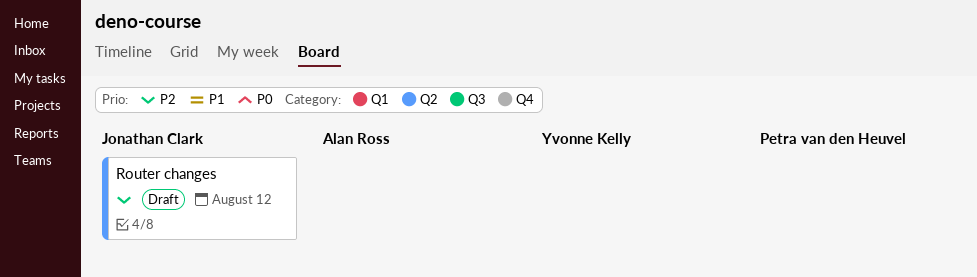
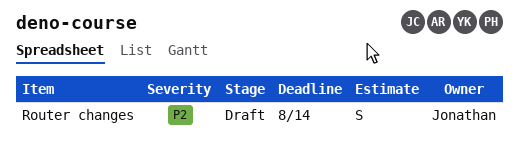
Router changes, due: Aug 12 -> Aug 14

